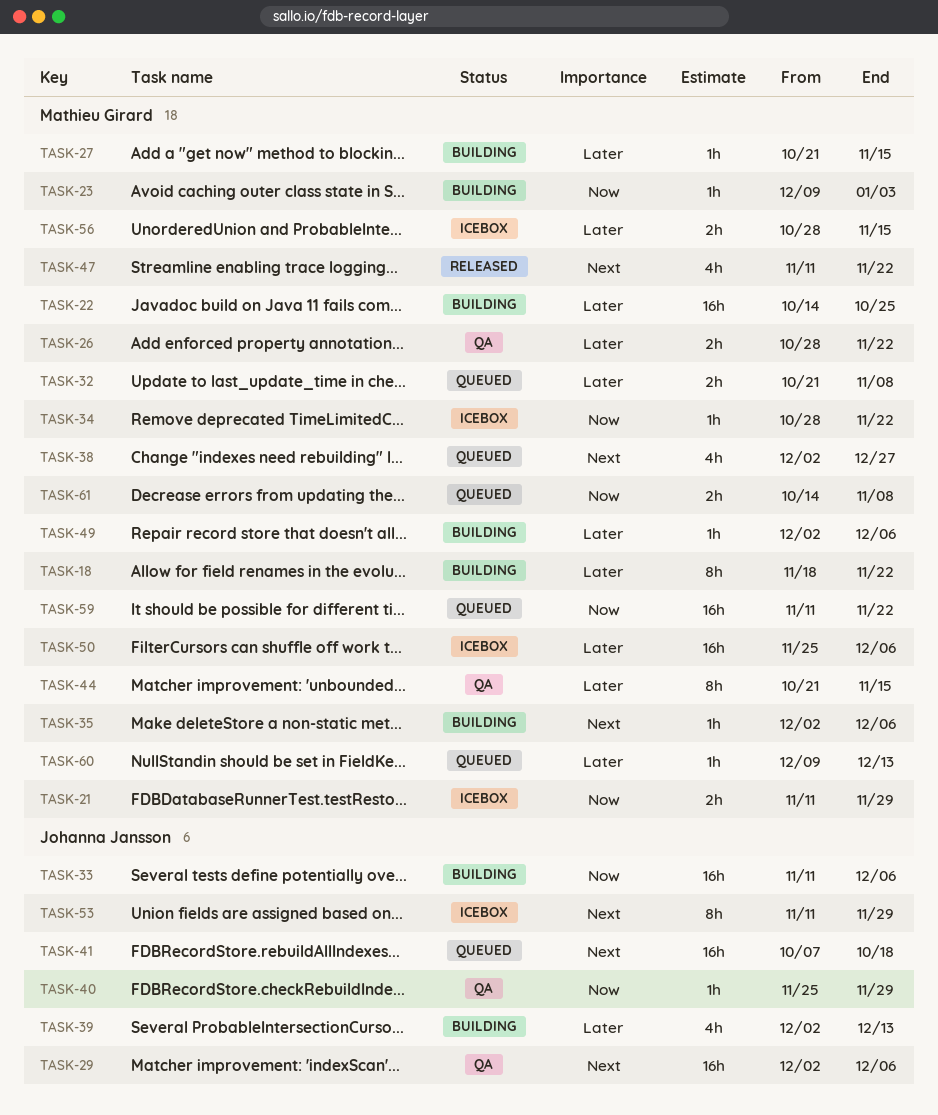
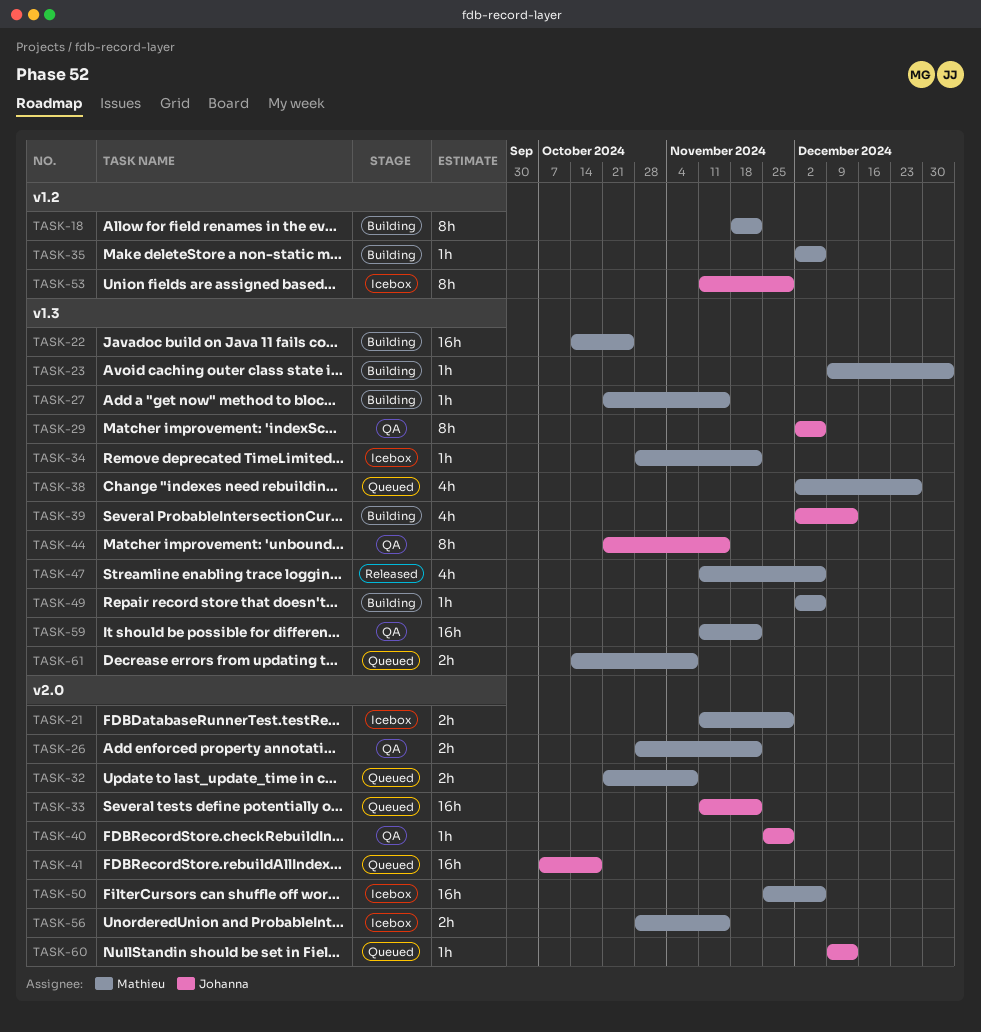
TASK-29, estimate: 16h -> 8h
TASK-33, status: Building -> Queued
TASK-33, due: Dec 6 -> Nov 22
TASK-44, owner: Mathieu Girard -> Johanna Jansson
TASK-47, due: Nov 22 -> Dec 6
TASK-59, status: Queued -> QA
TASK-60, owner: Mathieu Girard -> Johanna Jansson

